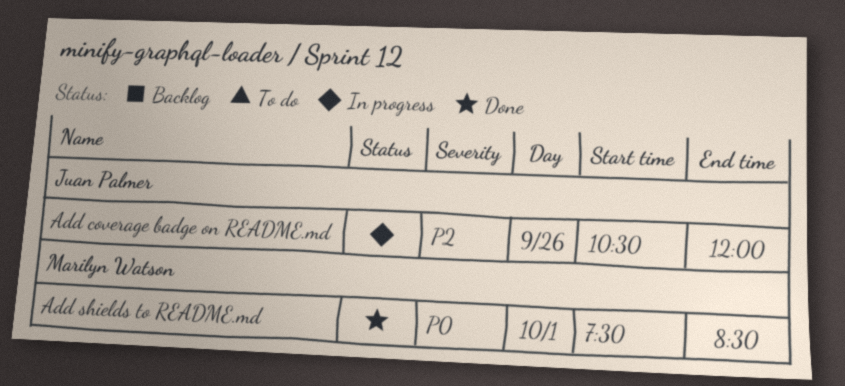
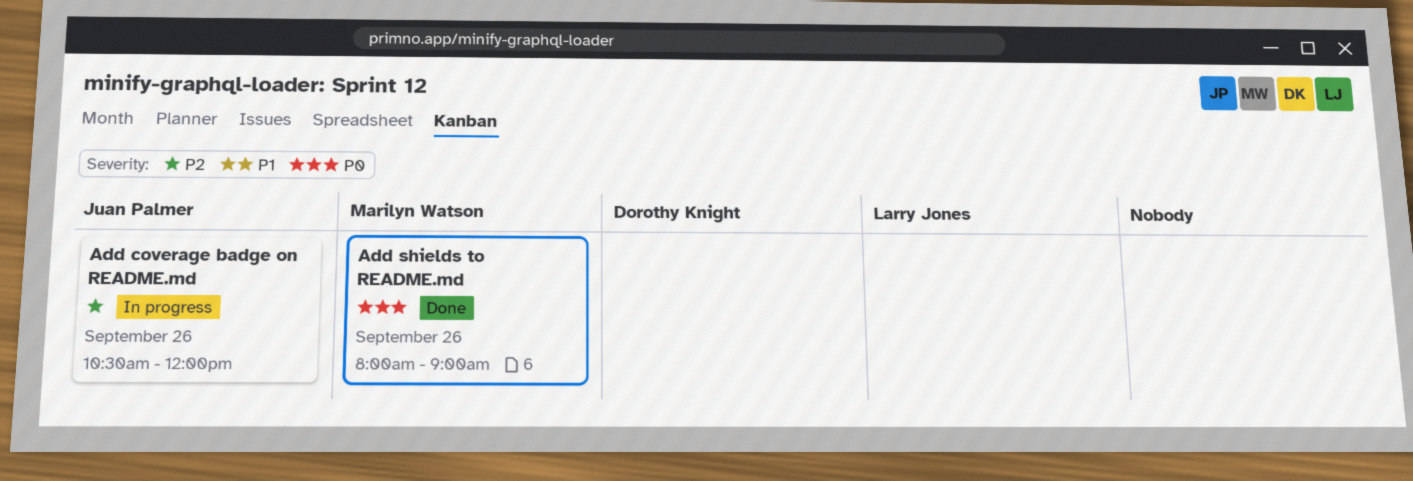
Add shields to README.md, day: Oct 1 -> Sep 26
Add shields to README.md, begins: 07:30 -> 08:00
Add shields to README.md, ends: 08:30 -> 09:00

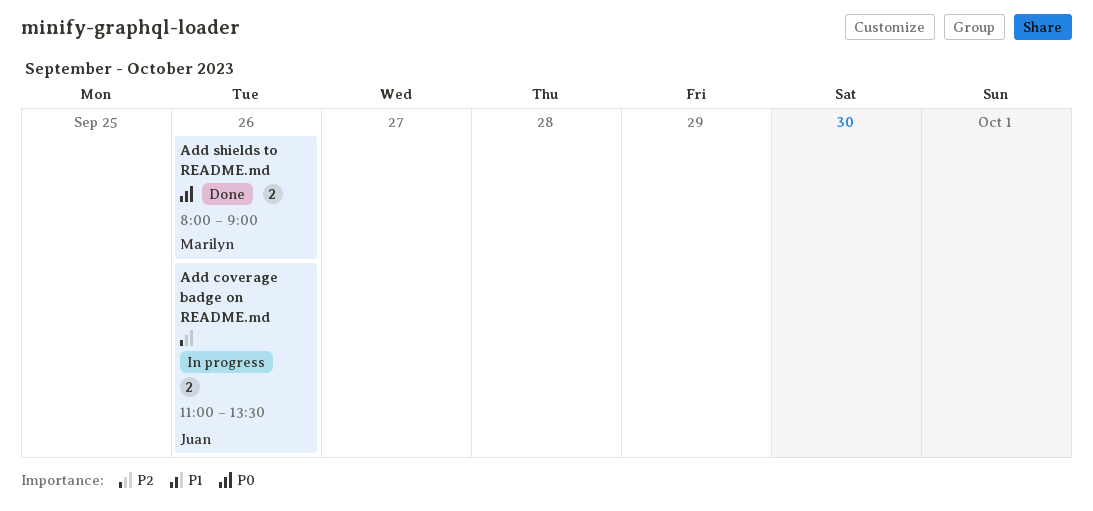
Add coverage badge on README.md, begins: 10:30 -> 11:00
Add coverage badge on README.md, ends: 12:00 -> 13:30

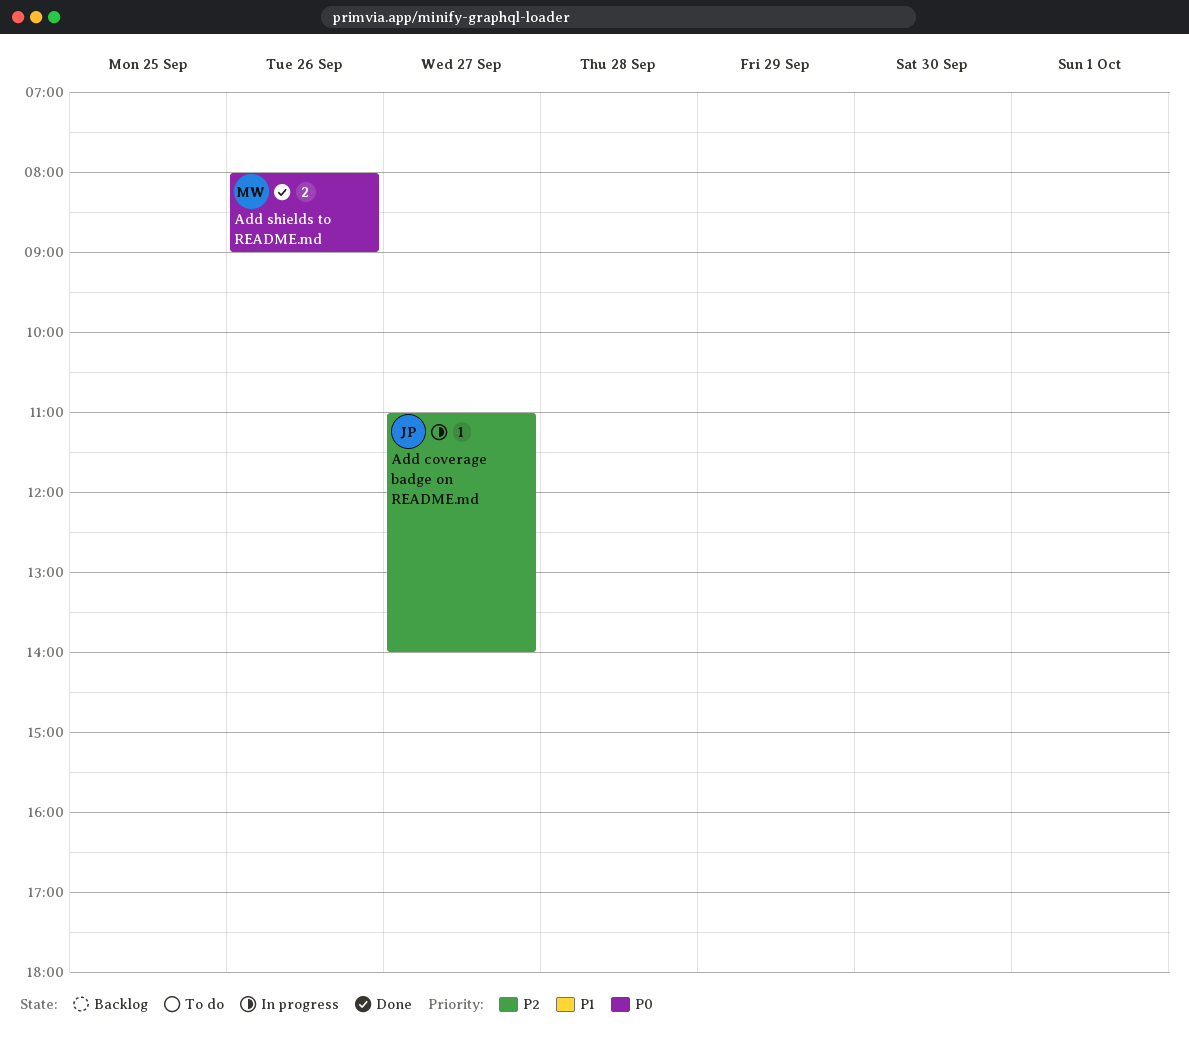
Add coverage badge on README.md, estimate: 2 -> 1
Add coverage badge on README.md, day: Sep 26 -> Sep 27
Add coverage badge on README.md, ends: 13:30 -> 14:00

